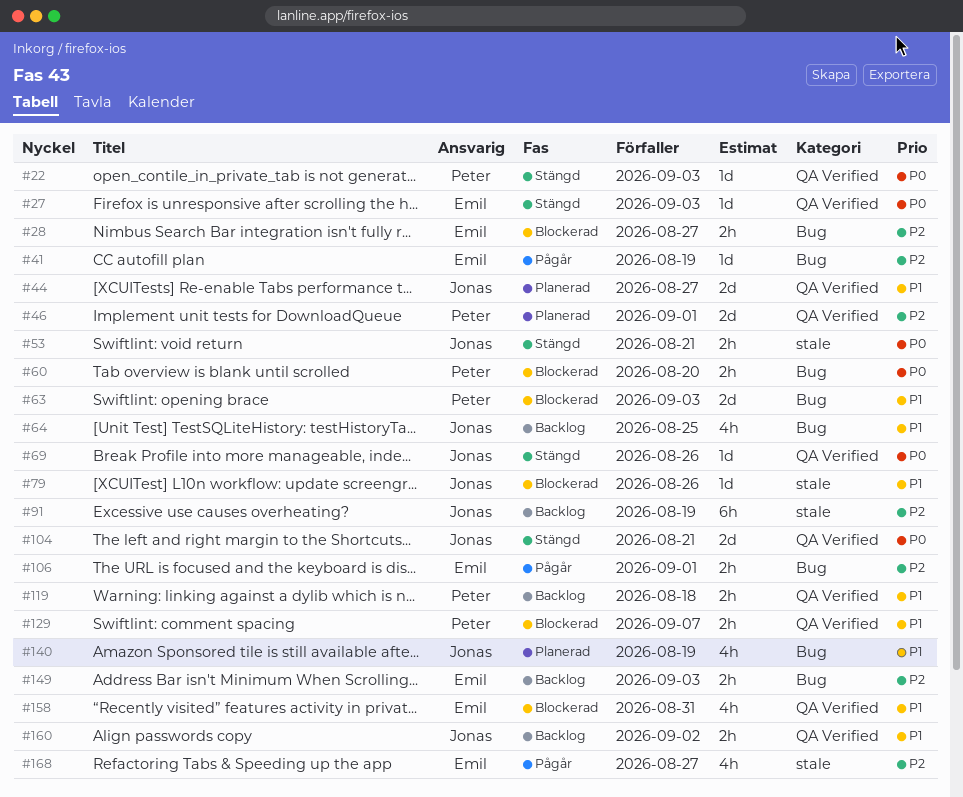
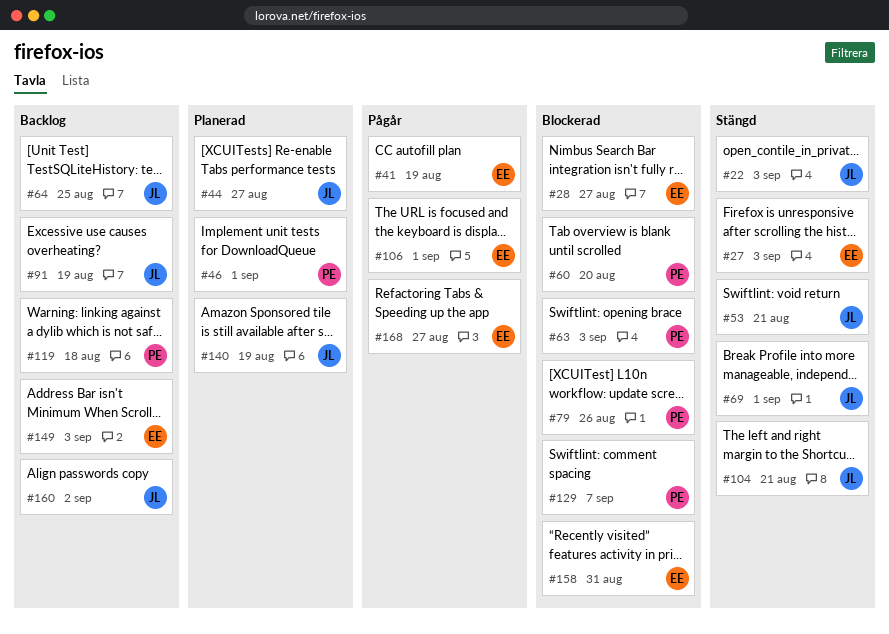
#22, owner: Peter -> Jonas
#69, due: Aug 26 -> Sep 1
#79, owner: Jonas -> Peter

